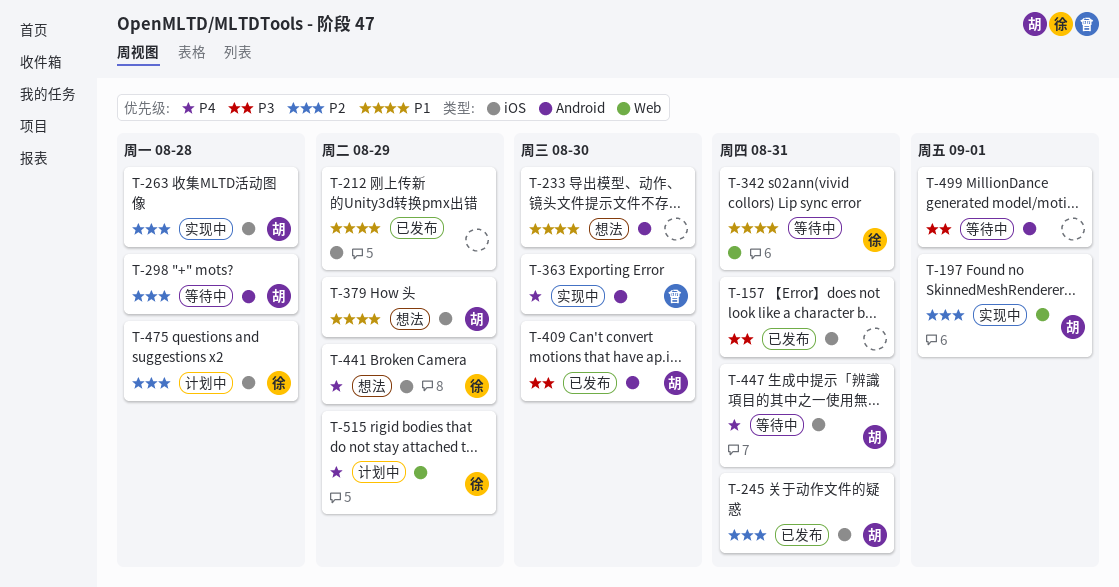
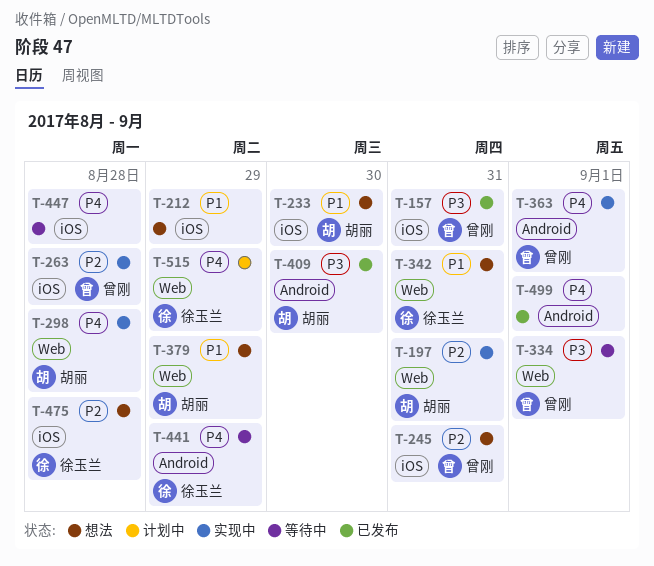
T-157, owner: none -> 曾刚
T-197, due: Sep 1 -> Aug 31
T-212, status: 已发布 -> 想法
T-233, owner: none -> 胡丽
T-233, label: Android -> iOS
T-245, status: 已发布 -> 想法
T-245, owner: 胡丽 -> 曾刚
T-263, owner: 胡丽 -> 曾刚
T-298, status: 等待中 -> 实现中
T-298, priority: P2 -> P4
T-298, label: Android -> Web
T-334: none -> present
T-342, status: 等待中 -> 想法
T-363, due: Aug 30 -> Sep 1
T-379, label: iOS -> Web
T-441, status: 想法 -> 等待中
T-441, label: iOS -> Android
T-447, owner: 胡丽 -> none
T-447, due: Aug 31 -> Aug 28
T-475, status: 计划中 -> 想法
T-499, status: 等待中 -> 已发布
T-499, priority: P3 -> P4

